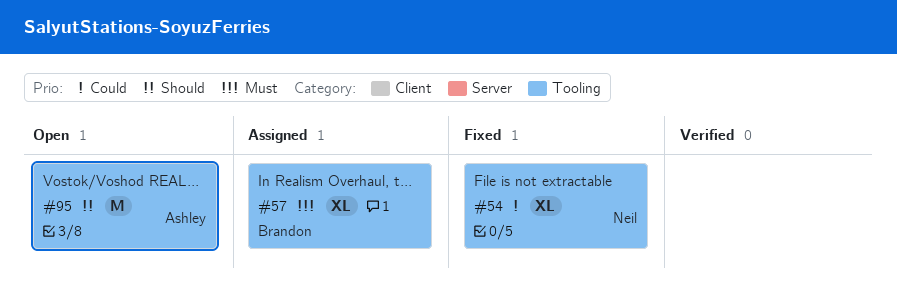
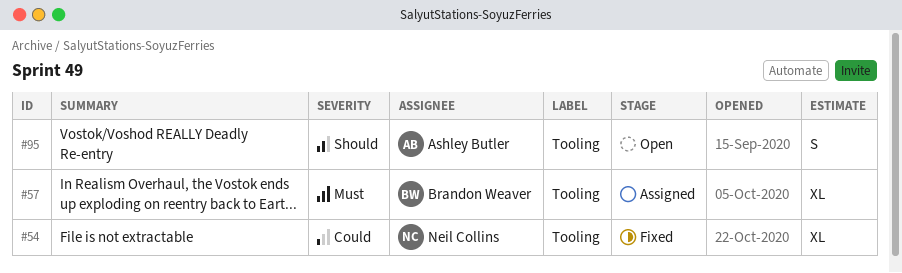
#95, estimate: M -> S

